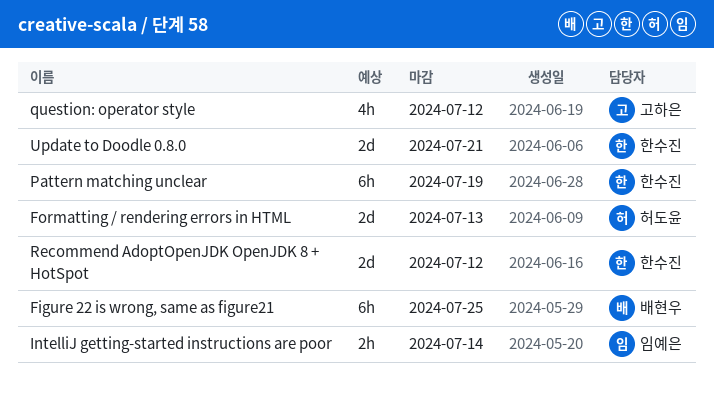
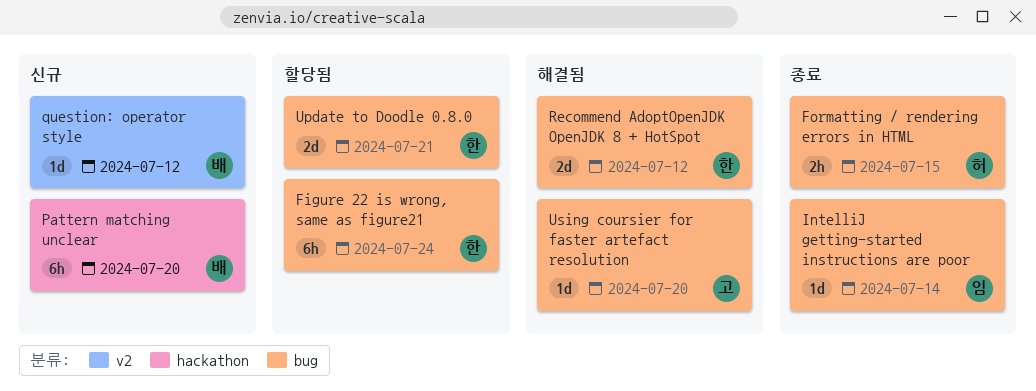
Figure 22 is wrong, same as figure21, owner: 배현우 -> 한수진
Figure 22 is wrong, same as figure21, due: Jul 25 -> Jul 24
Formatting / rendering errors in HTML, estimate: 2d -> 2h
Formatting / rendering errors in HTML, due: Jul 13 -> Jul 15
IntelliJ getting-started instructions are poor, estimate: 2h -> 1d
Pattern matching unclear, owner: 한수진 -> 배현우
Pattern matching unclear, due: Jul 19 -> Jul 20
question: operator style, owner: 고하은 -> 배현우
question: operator style, estimate: 4h -> 1d
Using coursier for faster artefact resolution: none -> present

